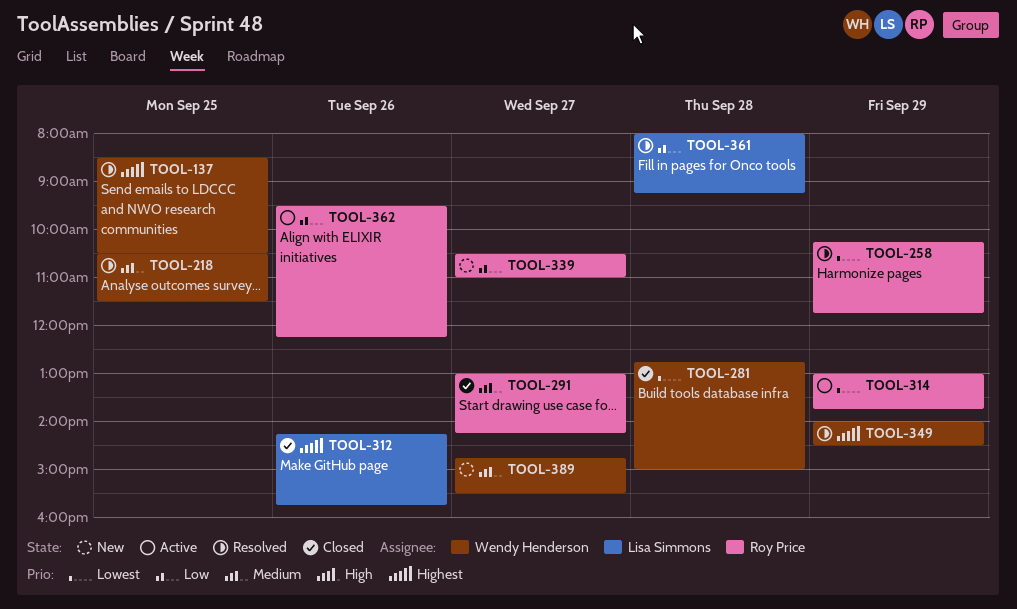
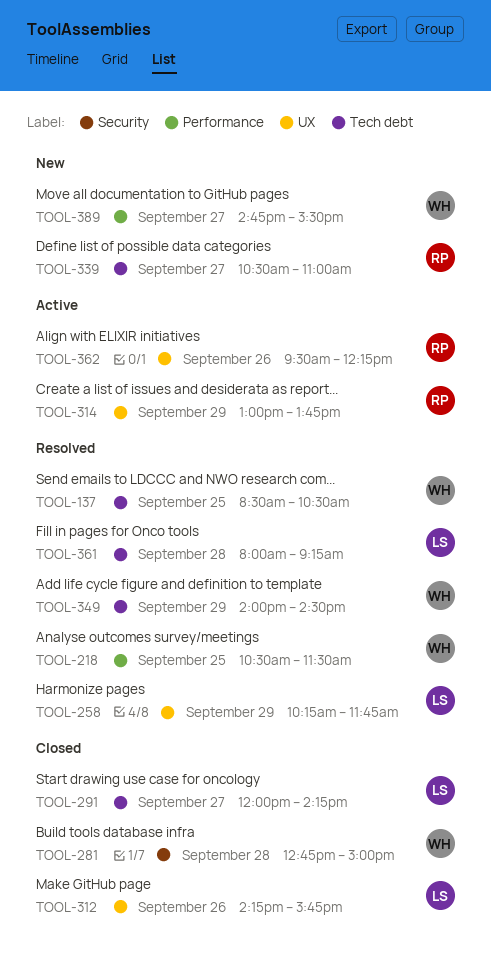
TOOL-258, owner: Roy Price -> Lisa Simmons
TOOL-291, owner: Roy Price -> Lisa Simmons
TOOL-291, begins: 13:00 -> 12:00

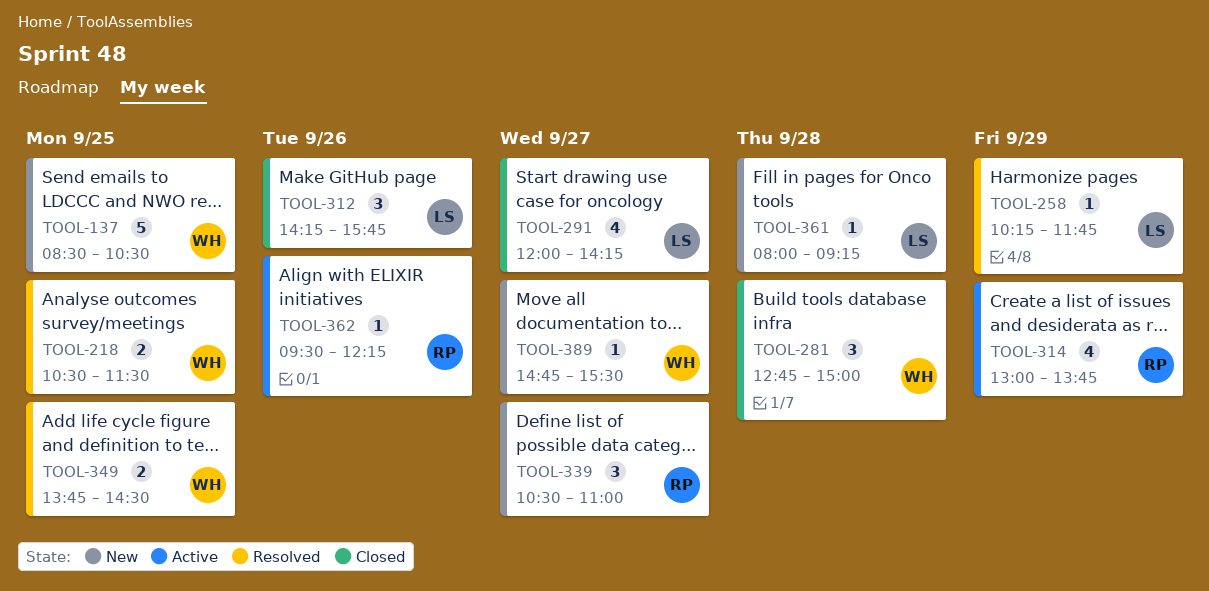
TOOL-137, status: Resolved -> New
TOOL-349, day: Sep 29 -> Sep 25
TOOL-349, begins: 14:00 -> 13:45
TOOL-361, status: Resolved -> New

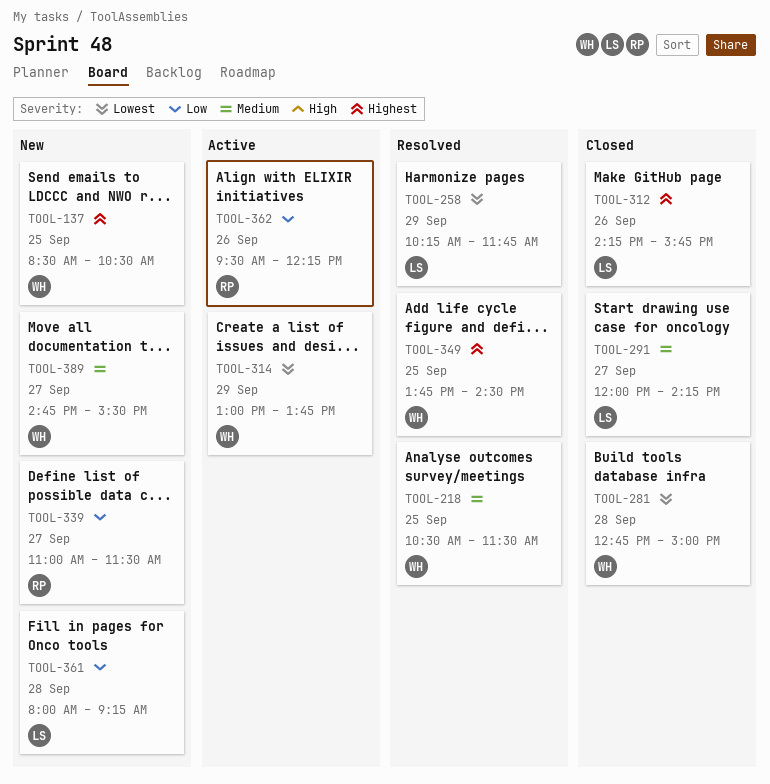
TOOL-314, owner: RP -> WH
TOOL-339, begins: 10:30 -> 11:00
TOOL-339, ends: 11:00 -> 11:30

